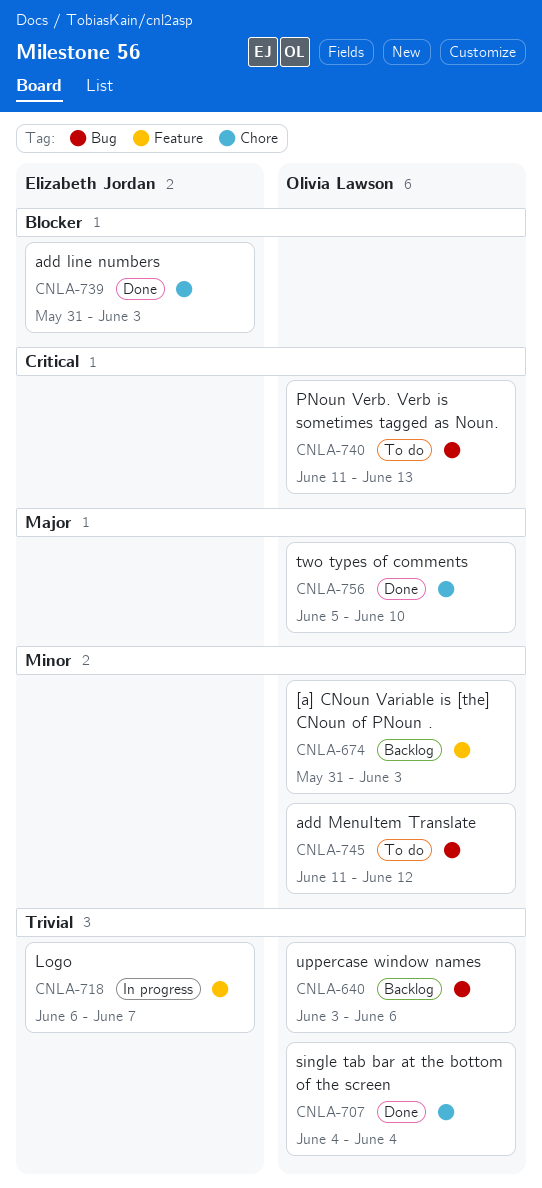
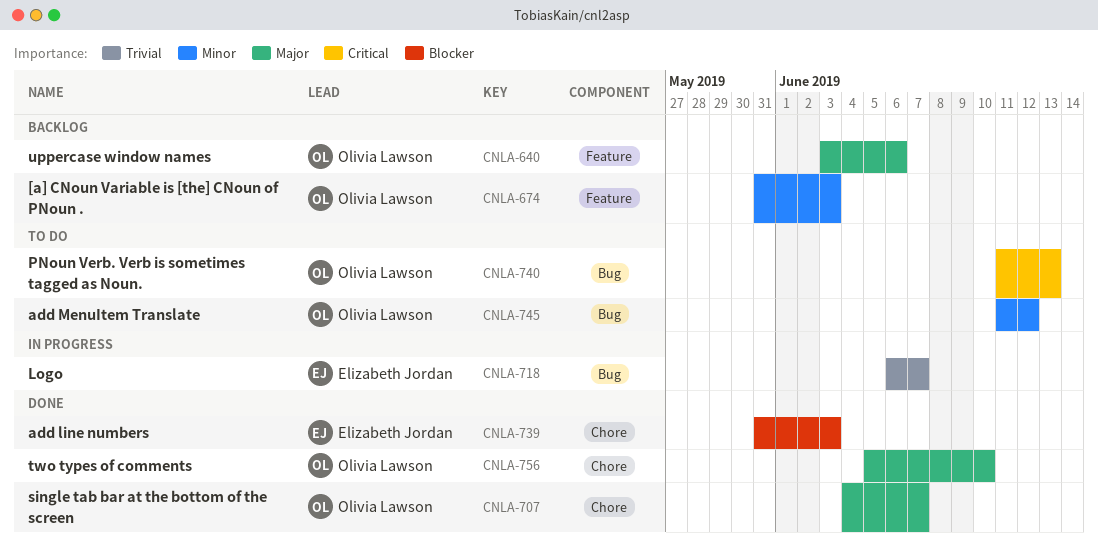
CNLA-640, priority: Trivial -> Major
CNLA-640, label: Bug -> Feature
CNLA-707, priority: Trivial -> Major
CNLA-707, due: Jun 4 -> Jun 7
CNLA-718, label: Feature -> Bug

